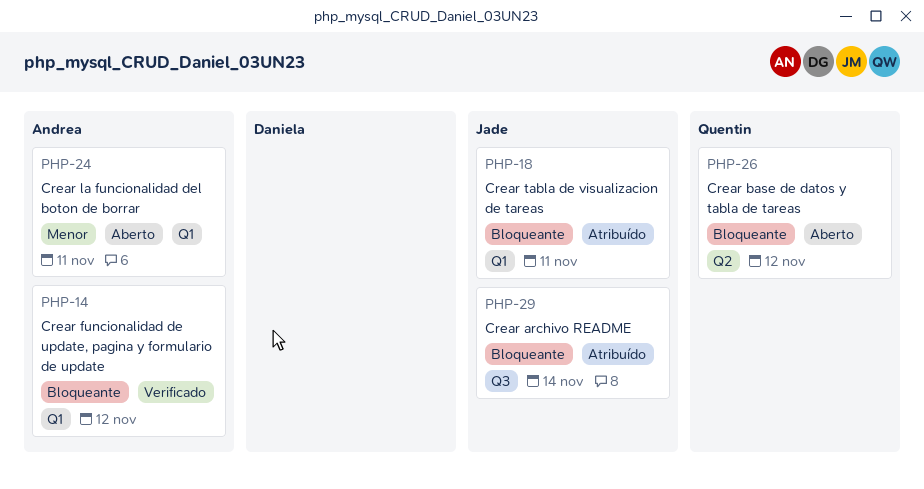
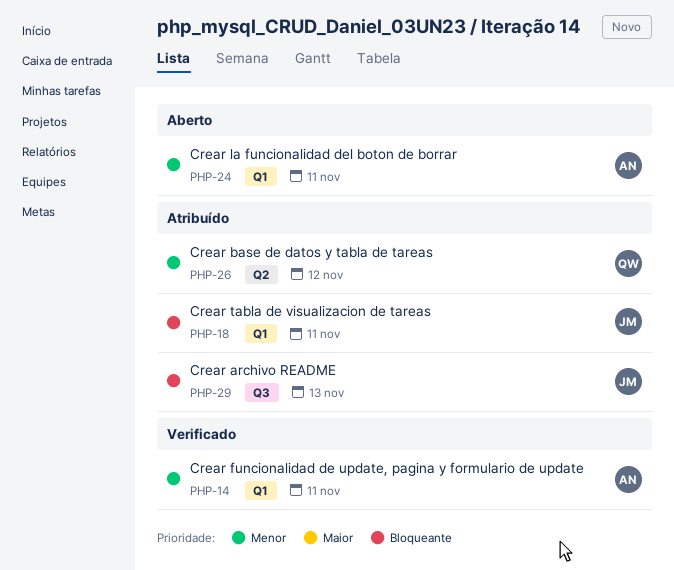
PHP-14, priority: Bloqueante -> Menor
PHP-14, due: Nov 12 -> Nov 11
PHP-26, status: Aberto -> Atribuído
PHP-26, priority: Bloqueante -> Menor
PHP-29, due: Nov 14 -> Nov 13

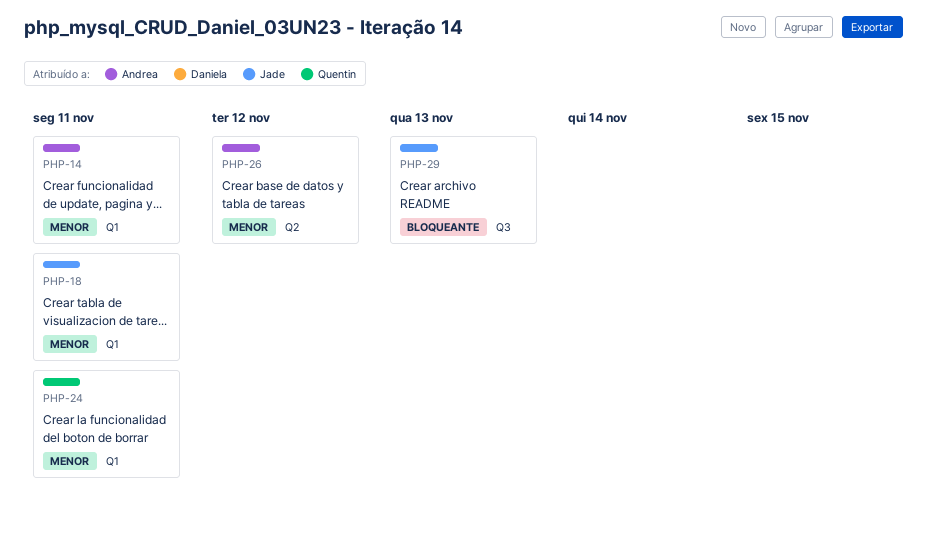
PHP-18, priority: Bloqueante -> Menor
PHP-24, owner: Andrea -> Quentin
PHP-26, owner: Quentin -> Andrea

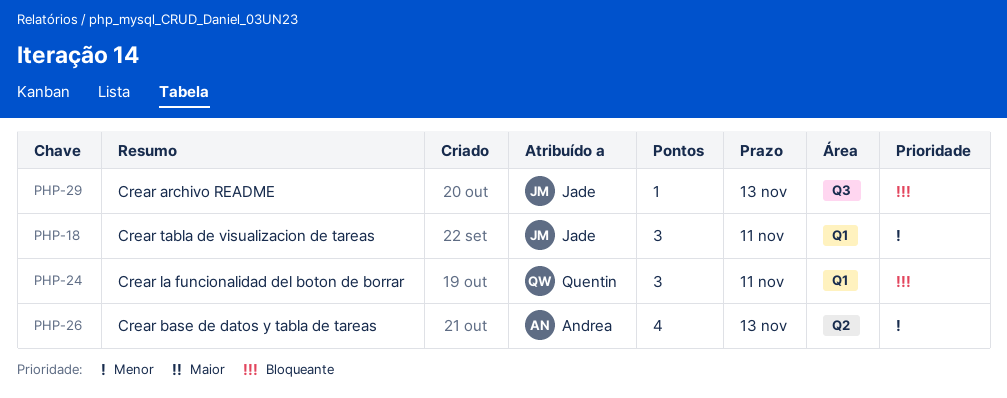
PHP-14: present -> none
PHP-24, priority: Menor -> Bloqueante
PHP-26, due: Nov 12 -> Nov 13

